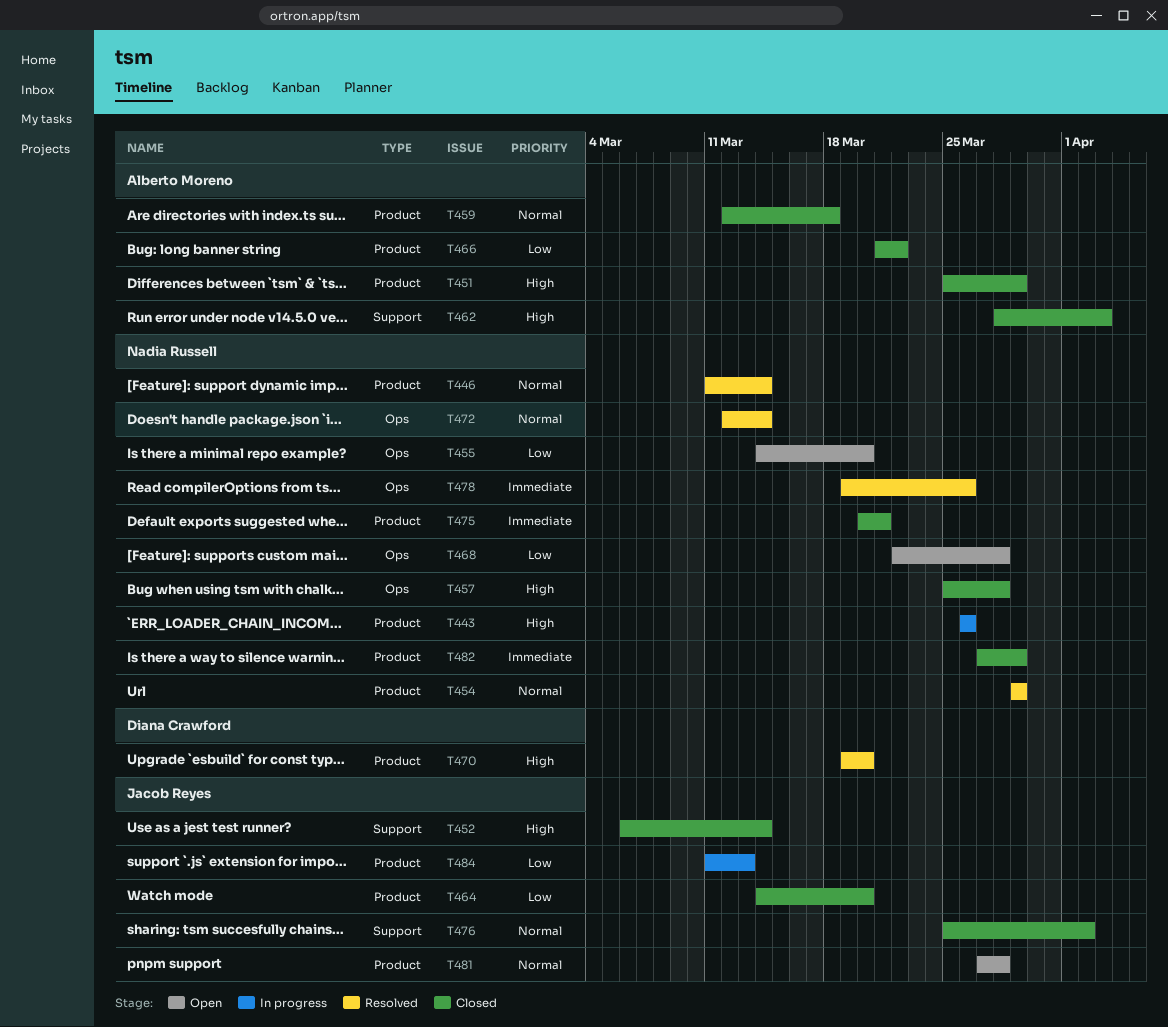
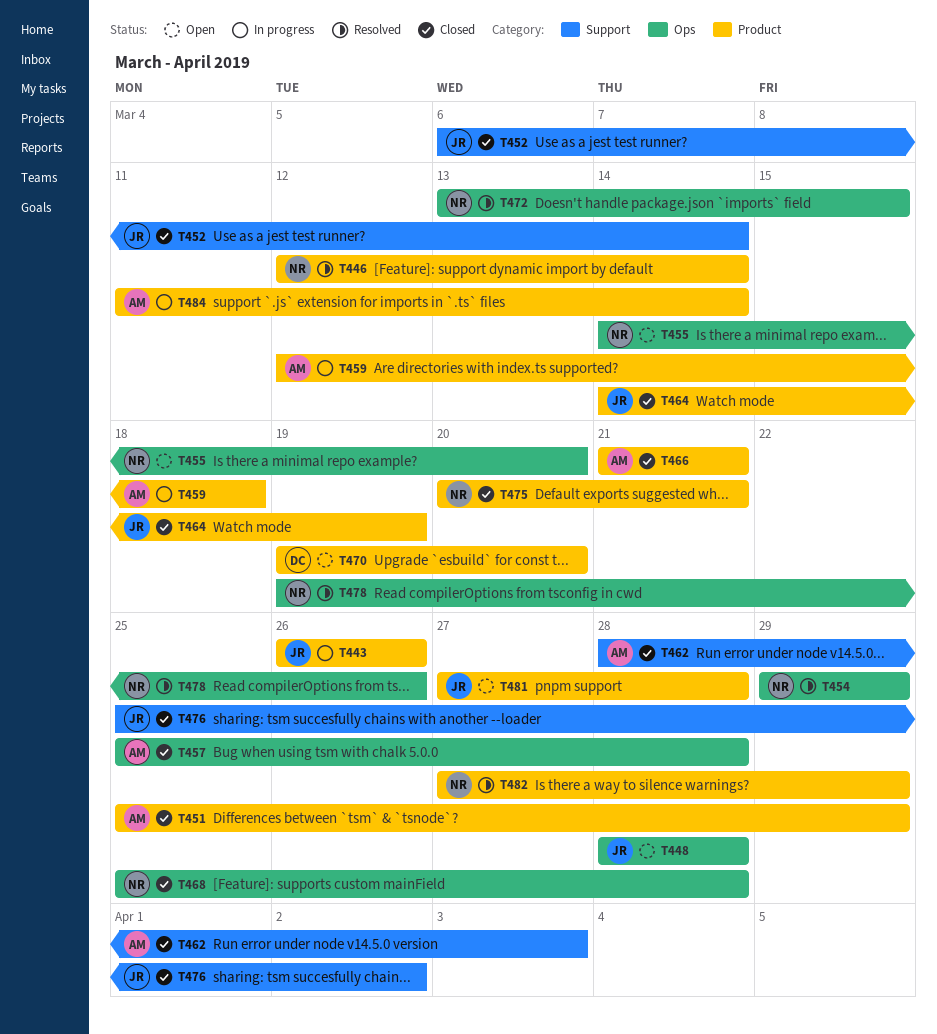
T443, owner: Nadia Russell -> Jacob Reyes
T446, start: Mar 11 -> Mar 12
T448: none -> present
T454, label: Product -> Ops
T457, owner: Nadia Russell -> Alberto Moreno
T459, status: Closed -> In progress
T464, due: Mar 20 -> Mar 19
T466, due: Mar 22 -> Mar 21
T468, status: Open -> Closed
T468, start: Mar 22 -> Mar 25
T470, status: Resolved -> Open
T472, start: Mar 12 -> Mar 13
T472, due: Mar 14 -> Mar 15
T482, status: Closed -> Resolved
T484, owner: Jacob Reyes -> Alberto Moreno
T484, due: Mar 13 -> Mar 14

